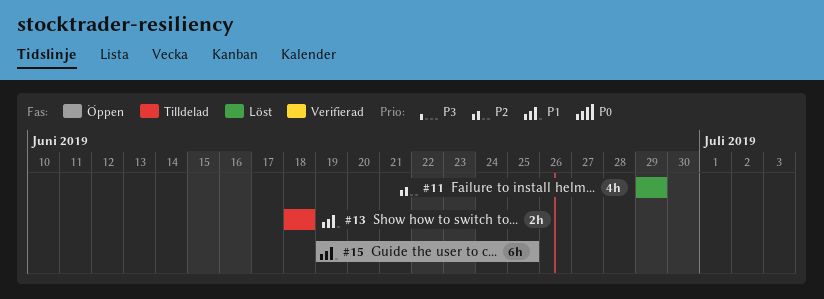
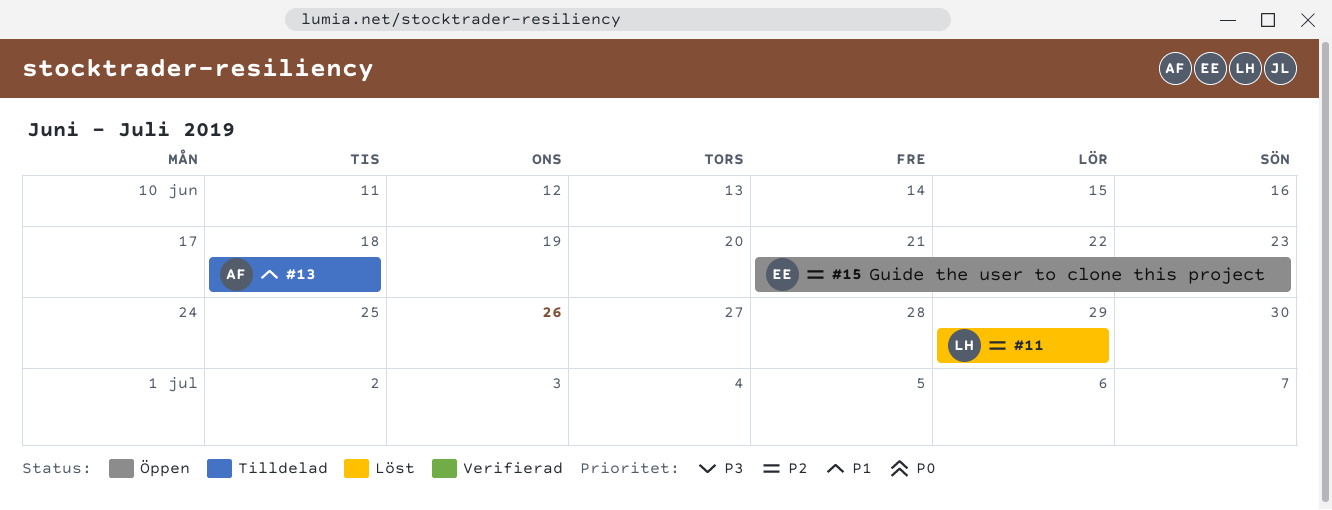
#15, priority: P1 -> P2
#15, start: Jun 19 -> Jun 21
#15, due: Jun 25 -> Jun 23

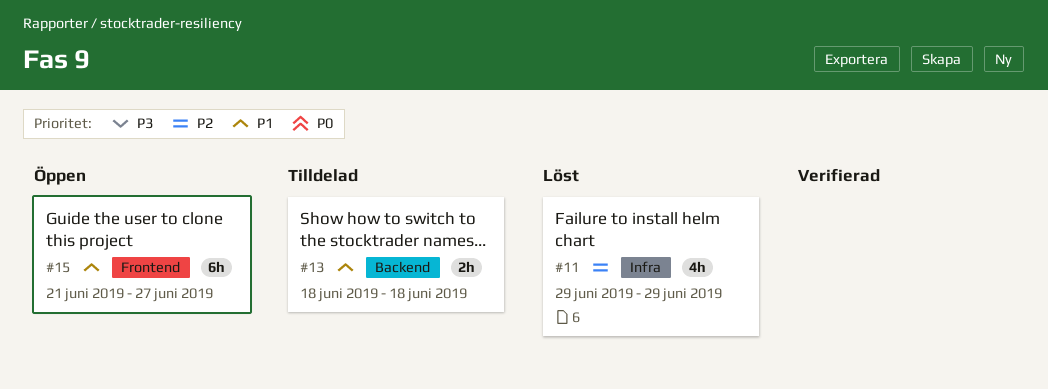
#15, priority: P2 -> P1
#15, due: Jun 23 -> Jun 27

